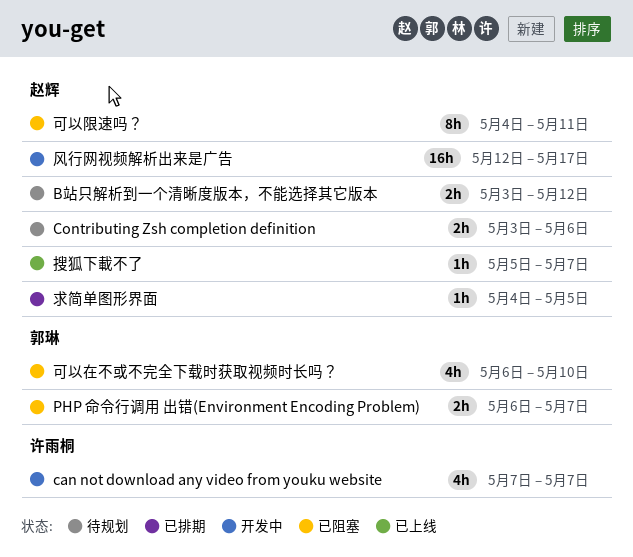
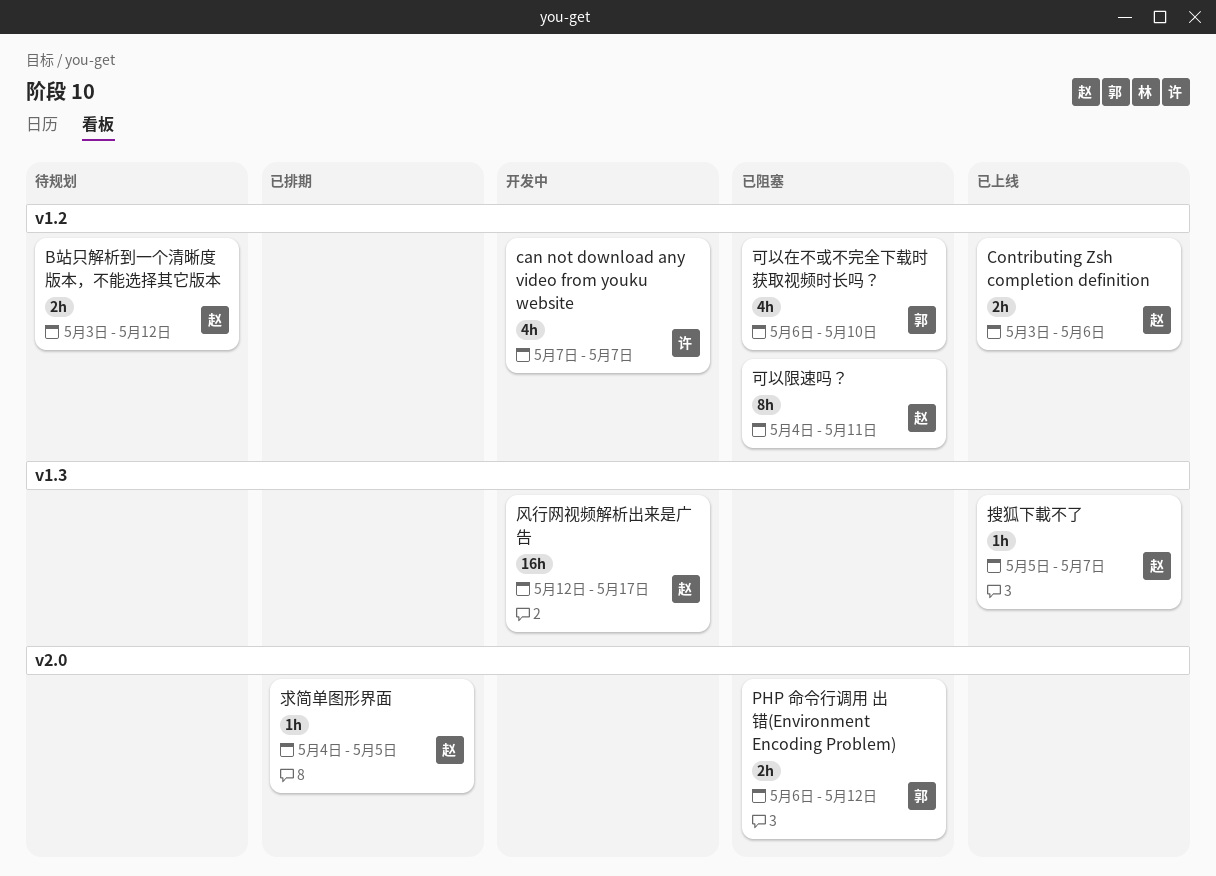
Contributing Zsh completion definition, status: 待规划 -> 已上线
PHP 命令行调用 出错(Environment Encoding Problem), due: May 7 -> May 12

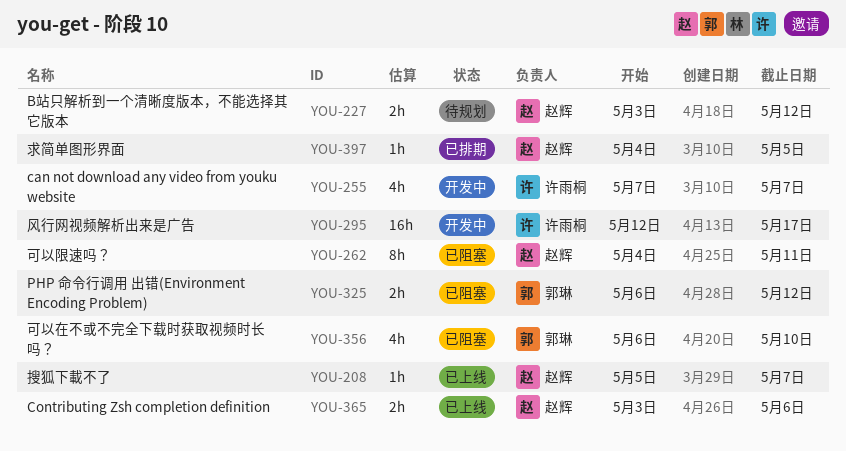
风行网视频解析出来是广告, owner: 赵辉 -> 许雨桐

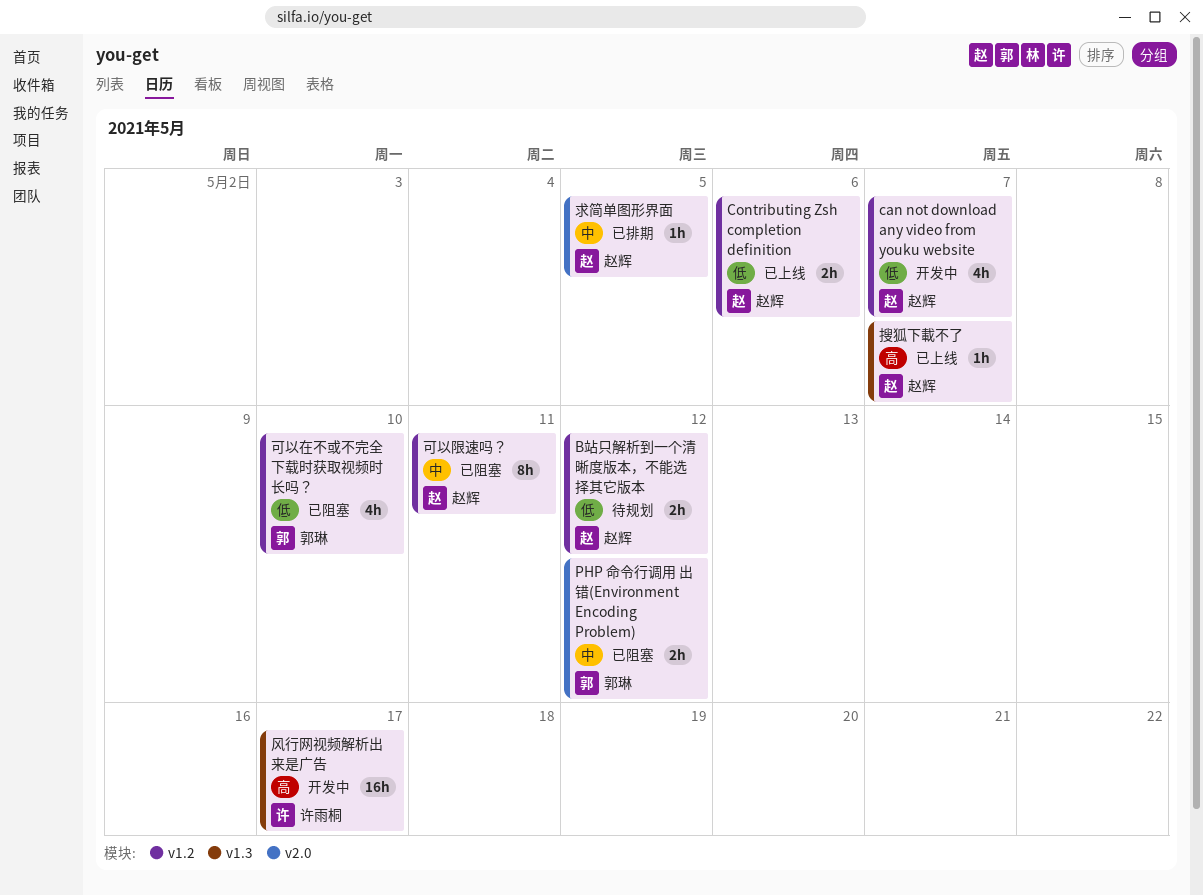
can not download any video from youku website, owner: 许雨桐 -> 赵辉

